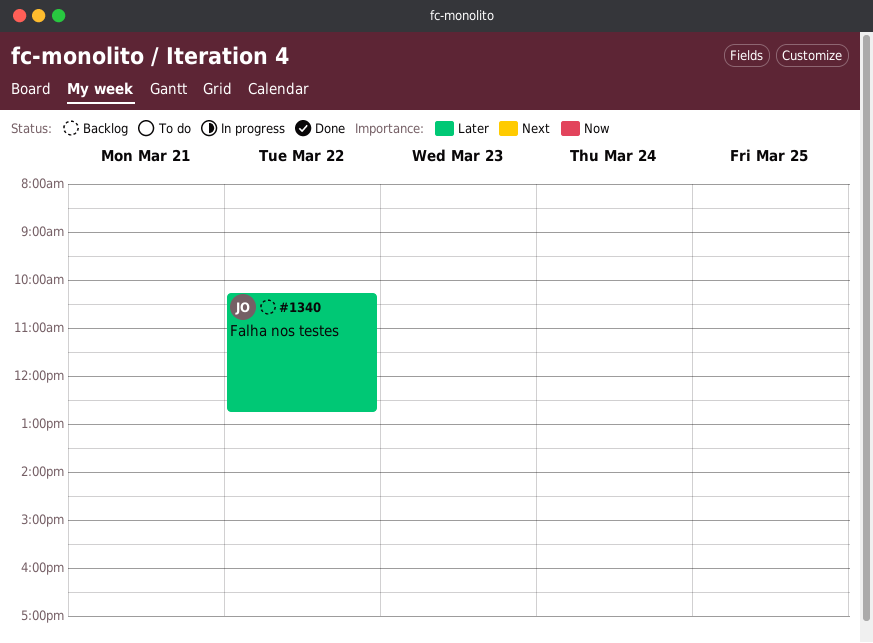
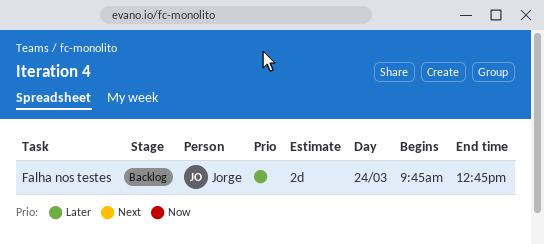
Falha nos testes, day: Mar 22 -> Mar 24
Falha nos testes, begins: 10:15 -> 09:45

